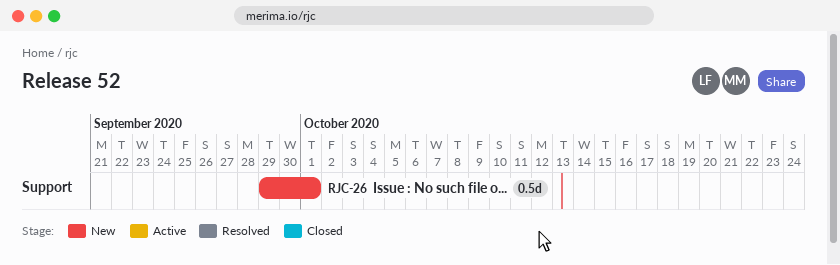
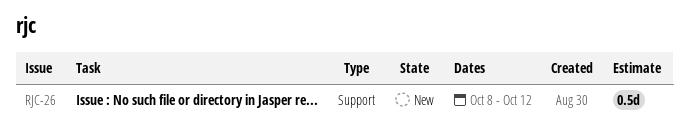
RJC-26, start: Sep 29 -> Oct 8
RJC-26, due: Oct 1 -> Oct 12

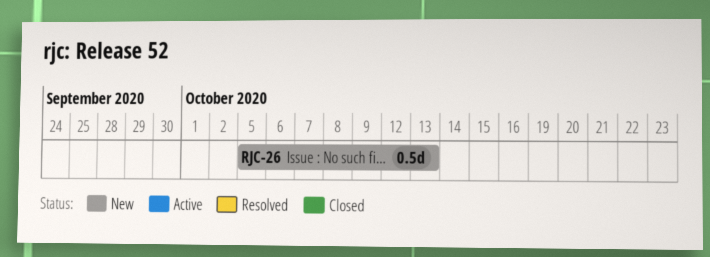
RJC-26, start: Oct 8 -> Oct 5
RJC-26, due: Oct 12 -> Oct 13

